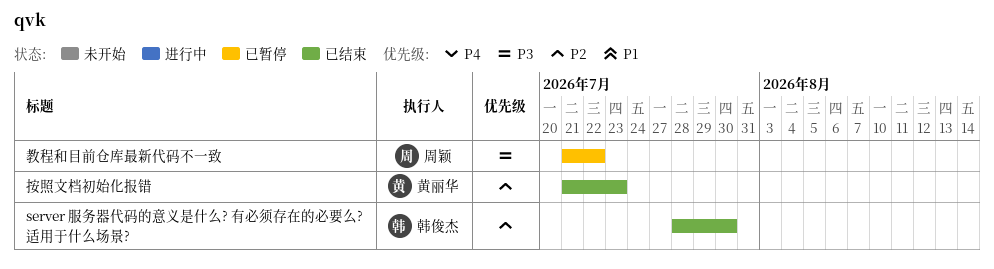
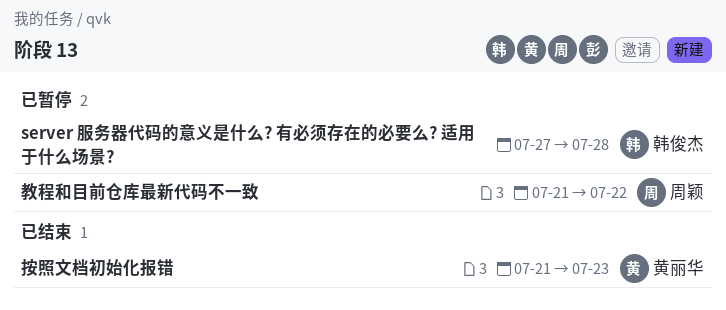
server 服务器代码的意义是什么? 有必须存在的必要么? 适用于什么场景?, status: 已结束 -> 已暂停
server 服务器代码的意义是什么? 有必须存在的必要么? 适用于什么场景?, start: Jul 28 -> Jul 27
server 服务器代码的意义是什么? 有必须存在的必要么? 适用于什么场景?, due: Jul 30 -> Jul 28

